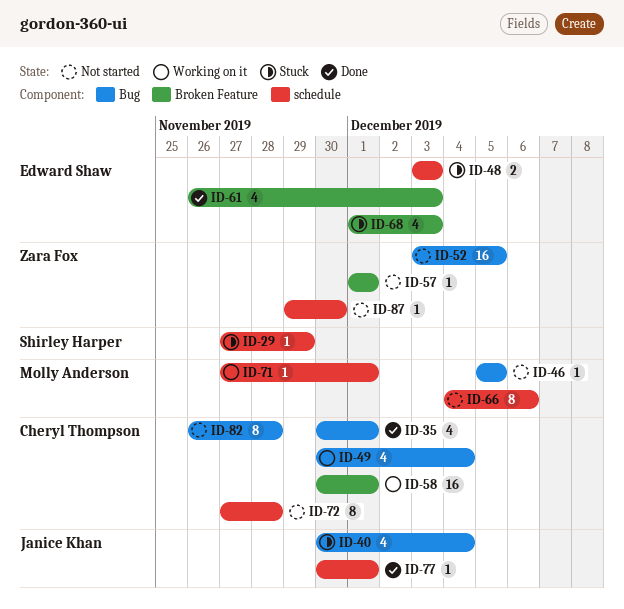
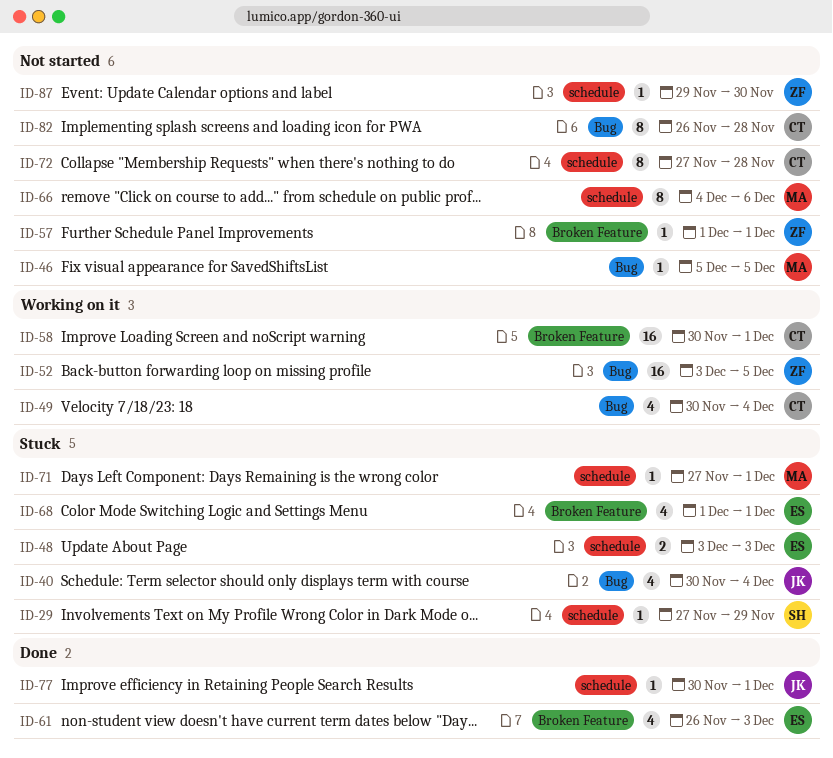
ID-35: present -> none
ID-52, status: Not started -> Working on it
ID-68, due: Dec 3 -> Dec 1
ID-71, status: Working on it -> Stuck

